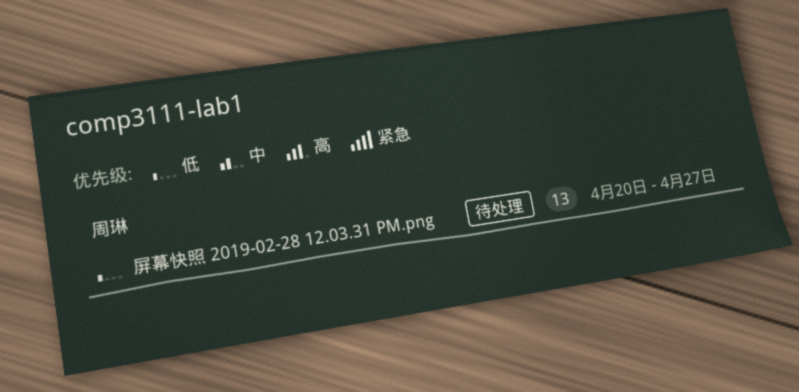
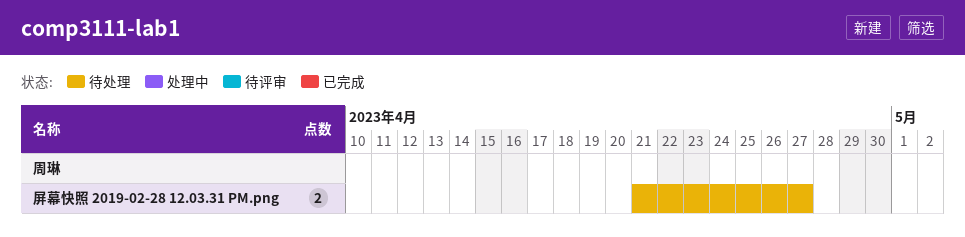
屏幕快照 2019-02-28 12.03.31 PM.png, estimate: 13 -> 2
屏幕快照 2019-02-28 12.03.31 PM.png, start: Apr 20 -> Apr 21

